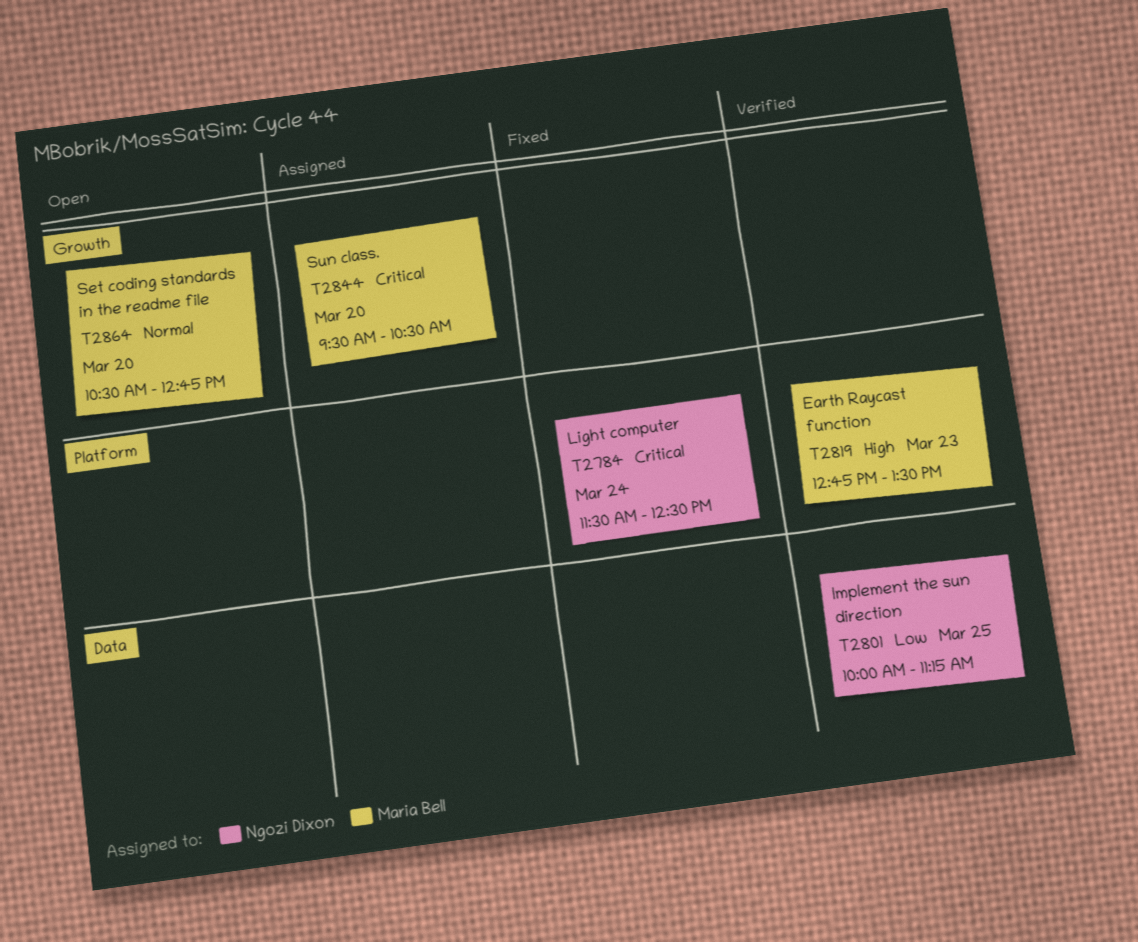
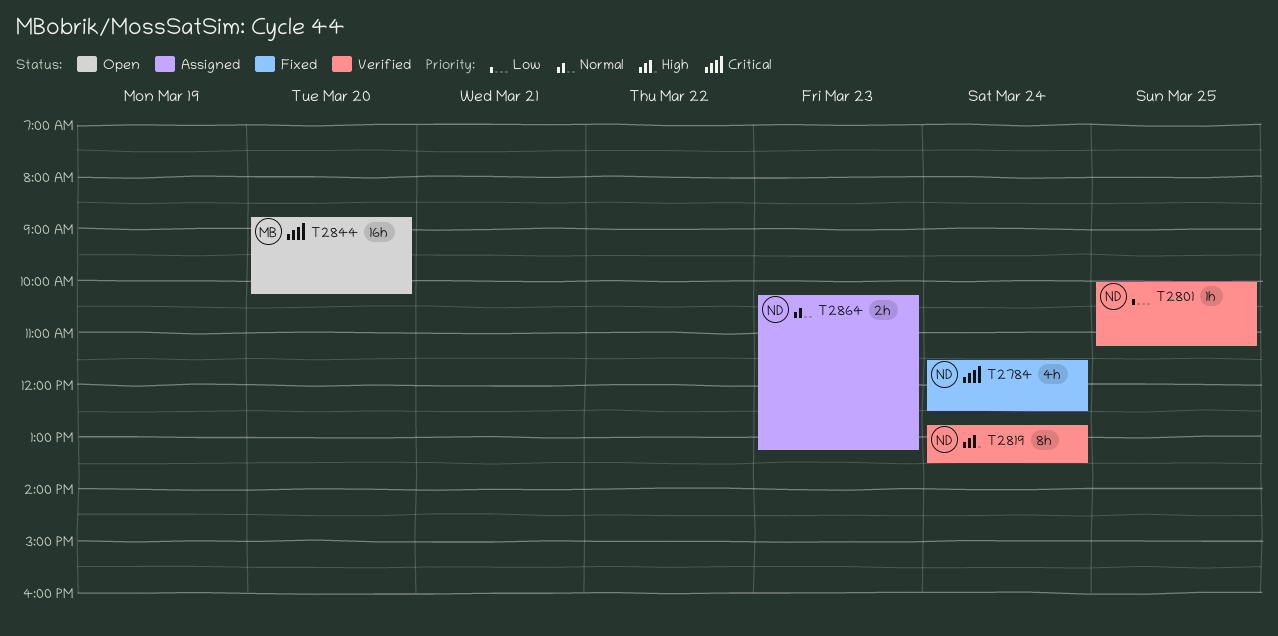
T2819, owner: Maria Bell -> Ngozi Dixon
T2819, day: Mar 23 -> Mar 24
T2844, status: Assigned -> Open
T2844, begins: 09:30 -> 08:45
T2844, ends: 10:30 -> 10:15
T2864, status: Open -> Assigned
T2864, owner: Maria Bell -> Ngozi Dixon
T2864, day: Mar 20 -> Mar 23
T2864, begins: 10:30 -> 10:15
T2864, ends: 12:45 -> 13:15

